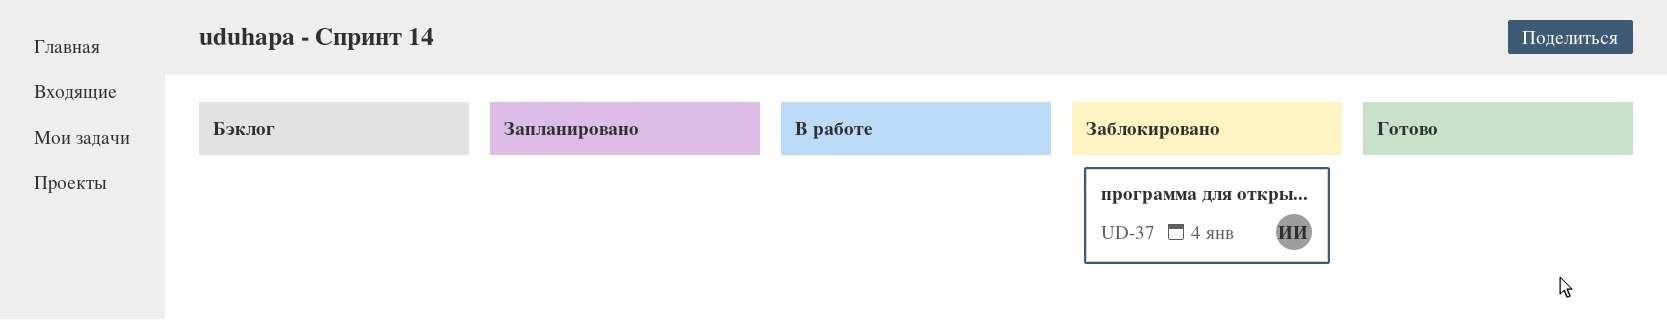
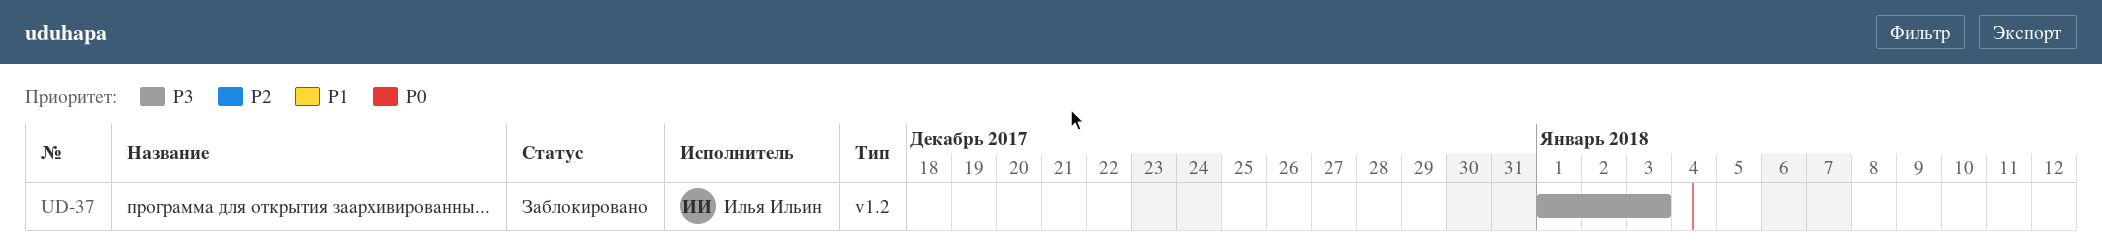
UD-37, due: Jan 4 -> Jan 3

